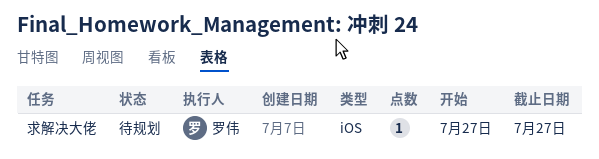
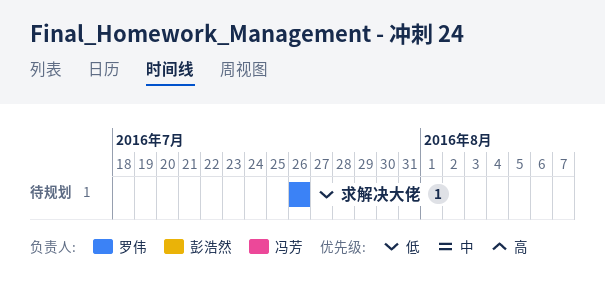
求解决大佬, start: Jul 27 -> Jul 26
求解决大佬, due: Jul 27 -> Jul 26

